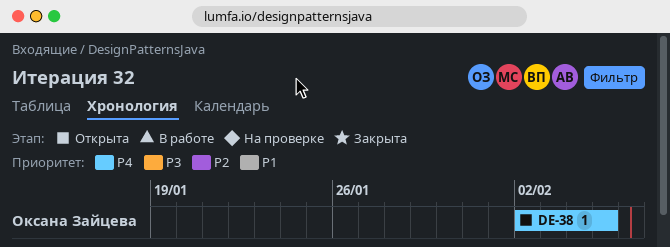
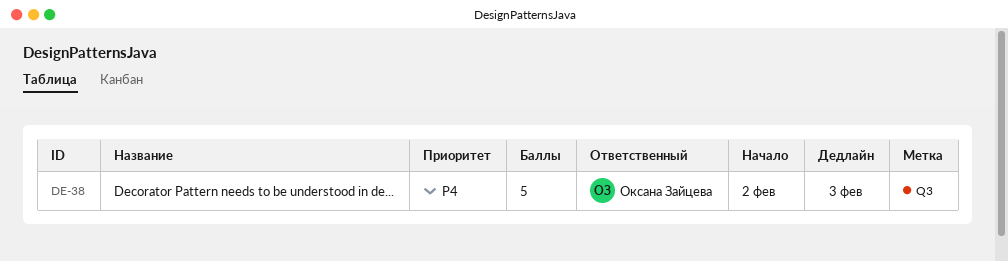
DE-38, estimate: 1 -> 5
DE-38, due: Feb 5 -> Feb 3

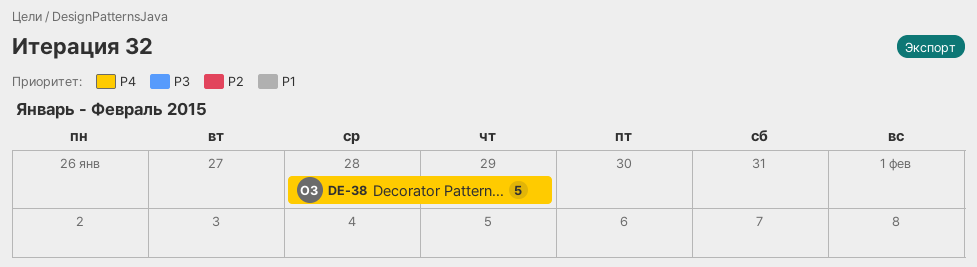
DE-38, start: Feb 2 -> Jan 28
DE-38, due: Feb 3 -> Jan 29

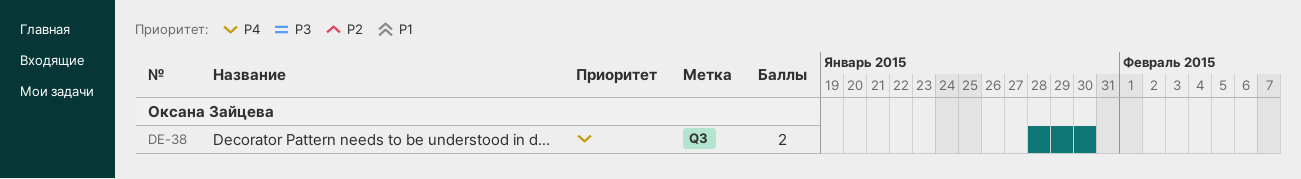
DE-38, estimate: 5 -> 2
DE-38, due: Jan 29 -> Jan 30

